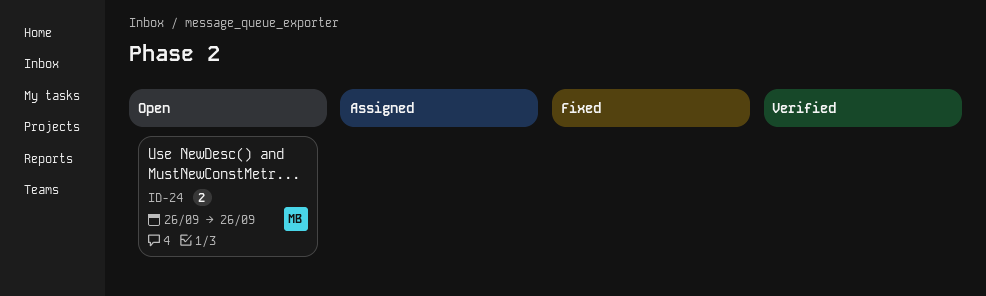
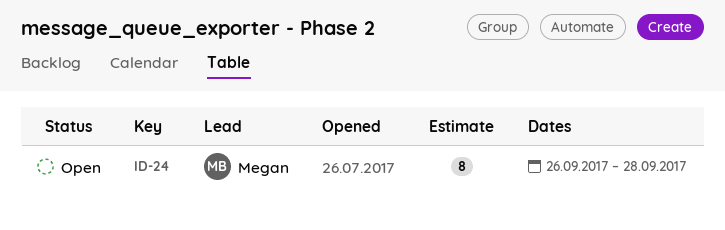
ID-24, estimate: 2 -> 8
ID-24, due: Sep 26 -> Sep 28

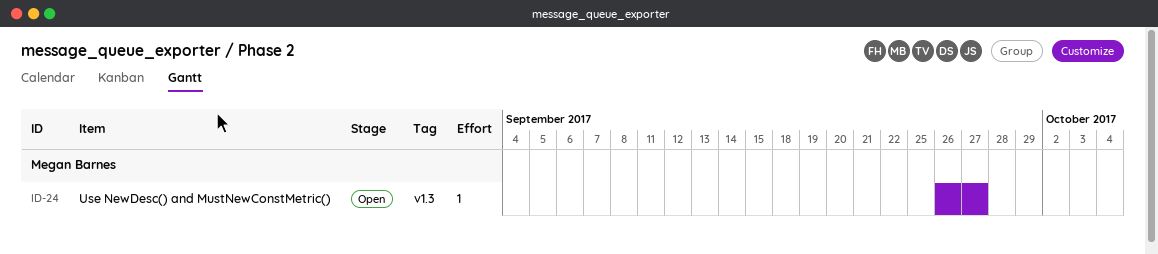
ID-24, estimate: 8 -> 1
ID-24, due: Sep 28 -> Sep 27

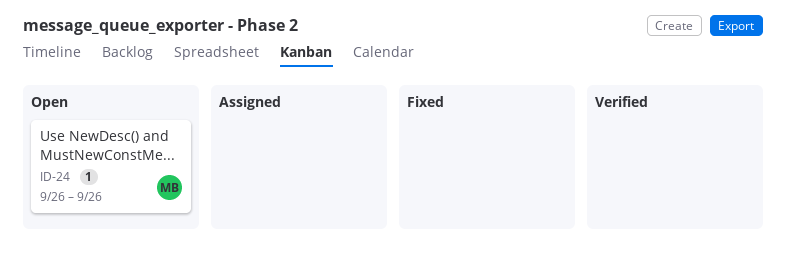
ID-24, due: Sep 27 -> Sep 26

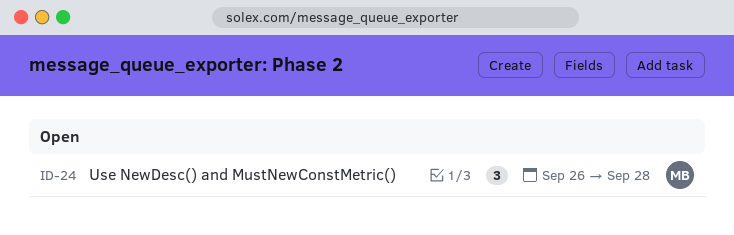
ID-24, estimate: 1 -> 3
ID-24, due: Sep 26 -> Sep 28

